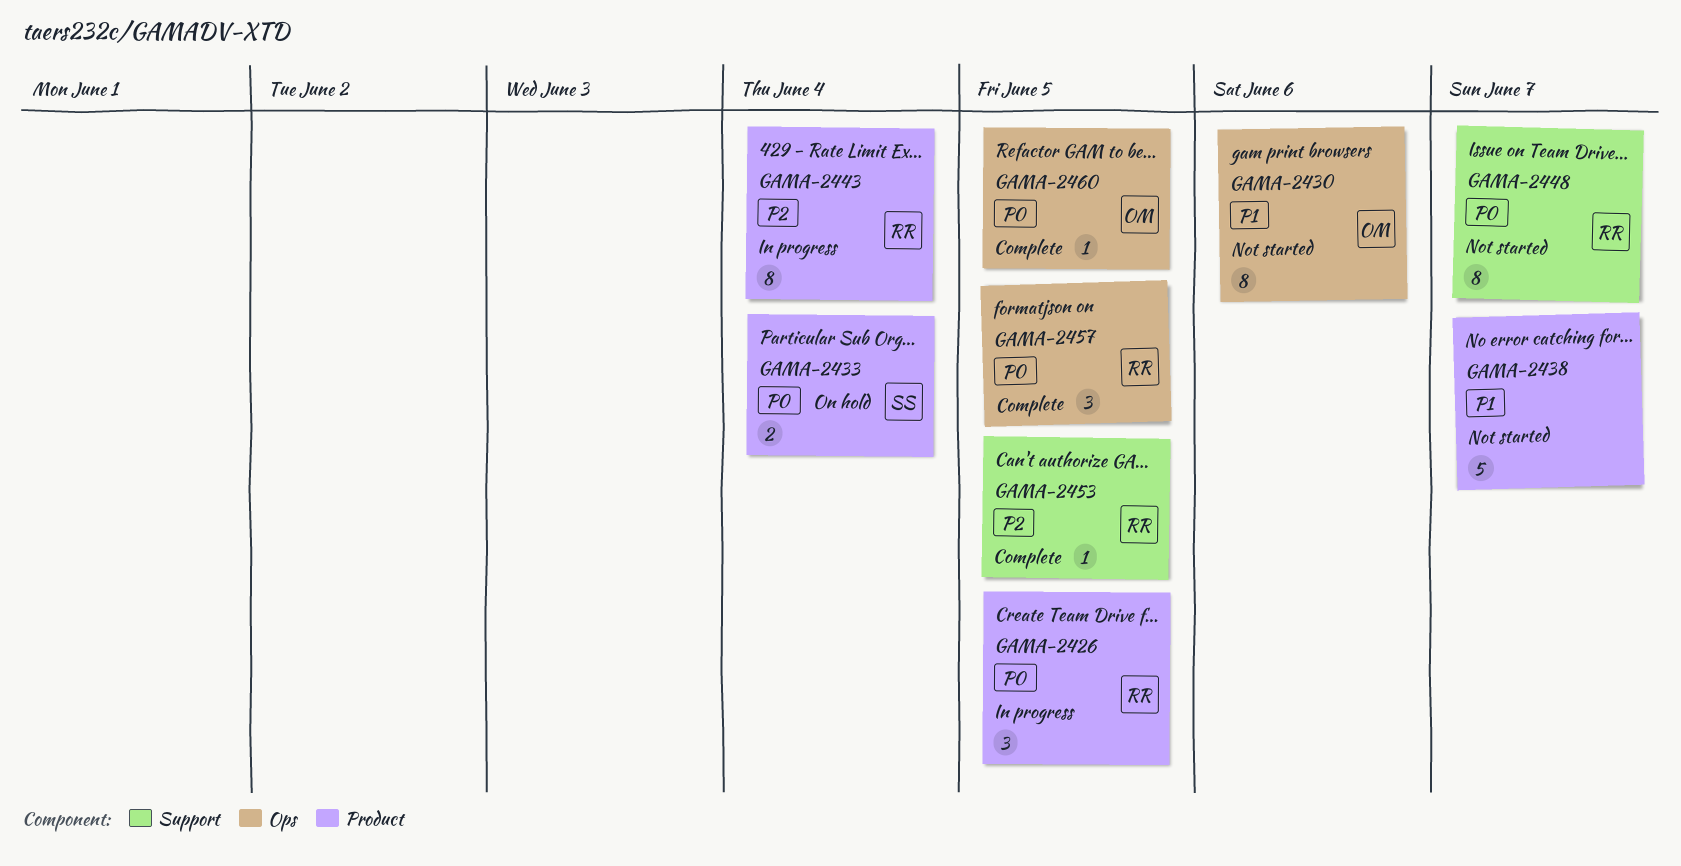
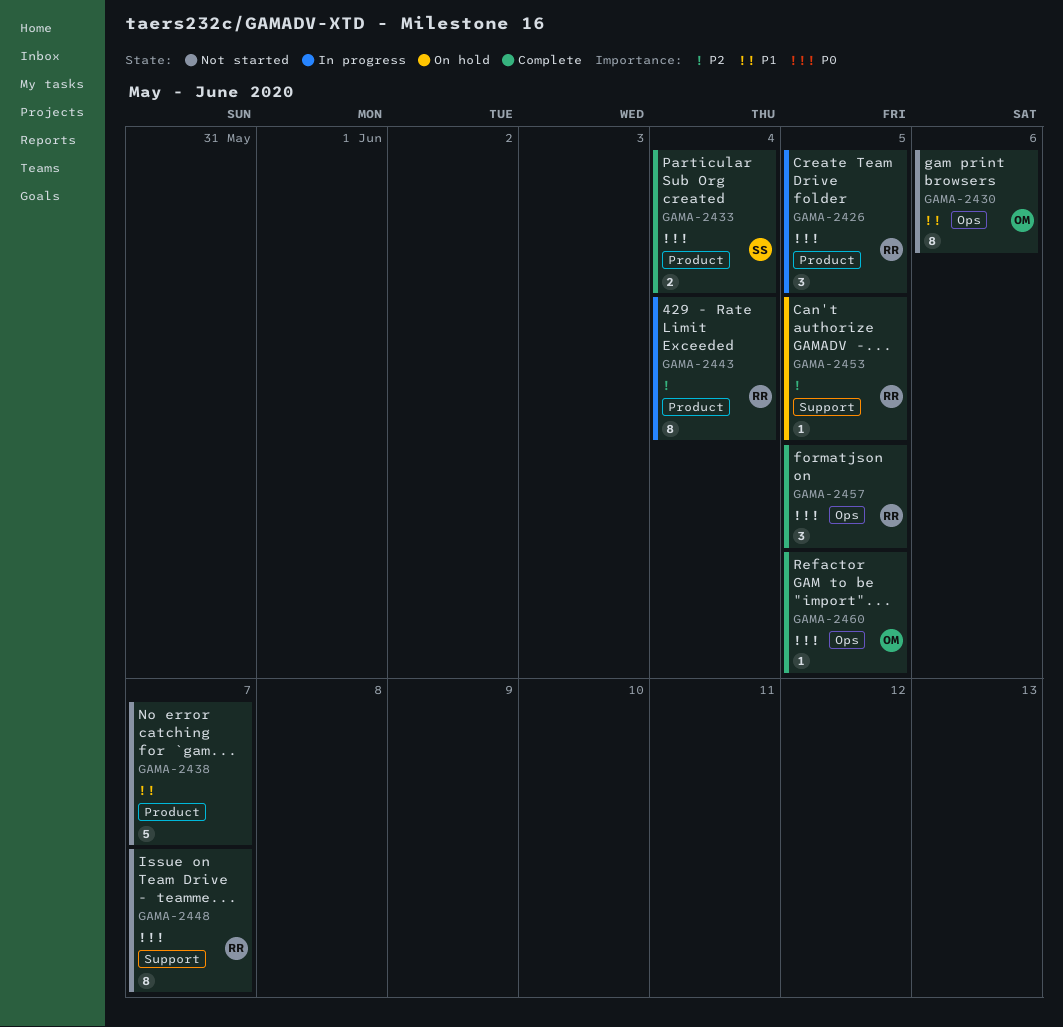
GAMA-2433, status: On hold -> Complete
GAMA-2453, status: Complete -> On hold

